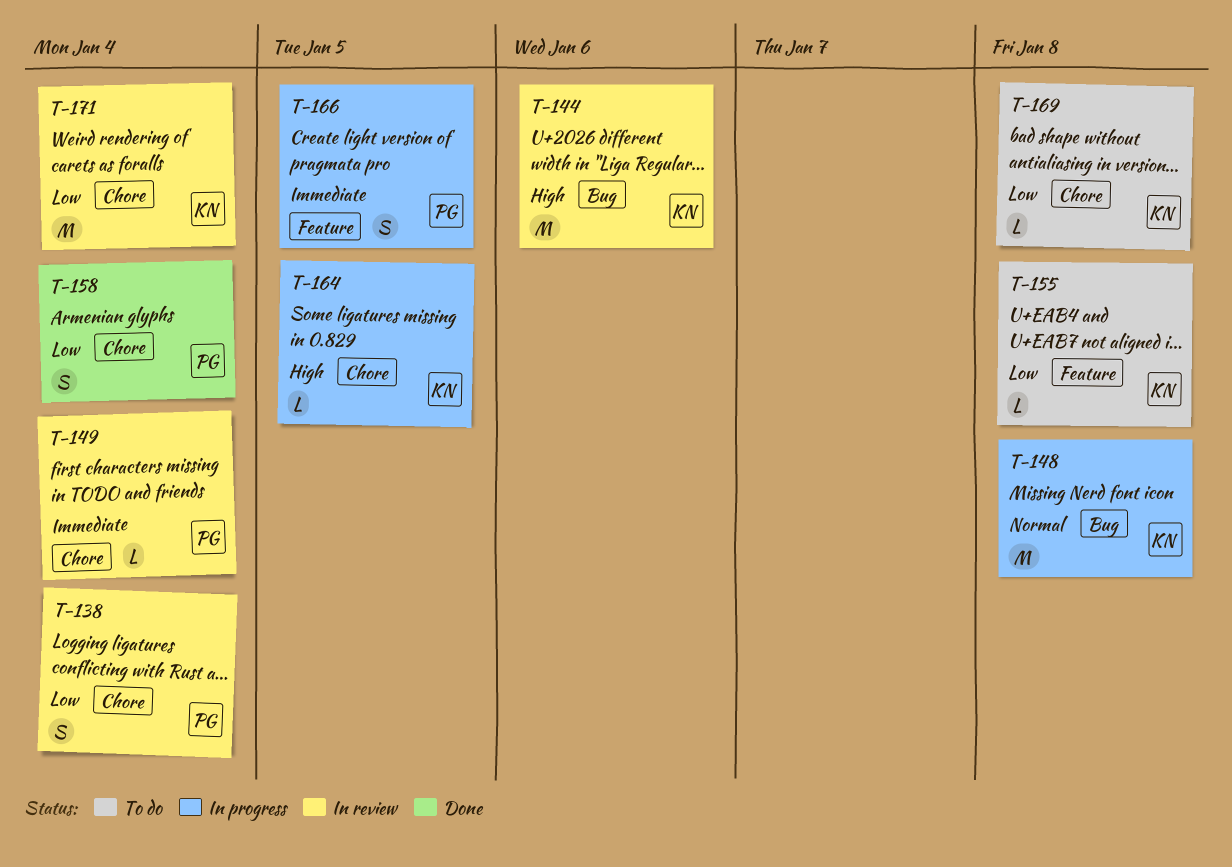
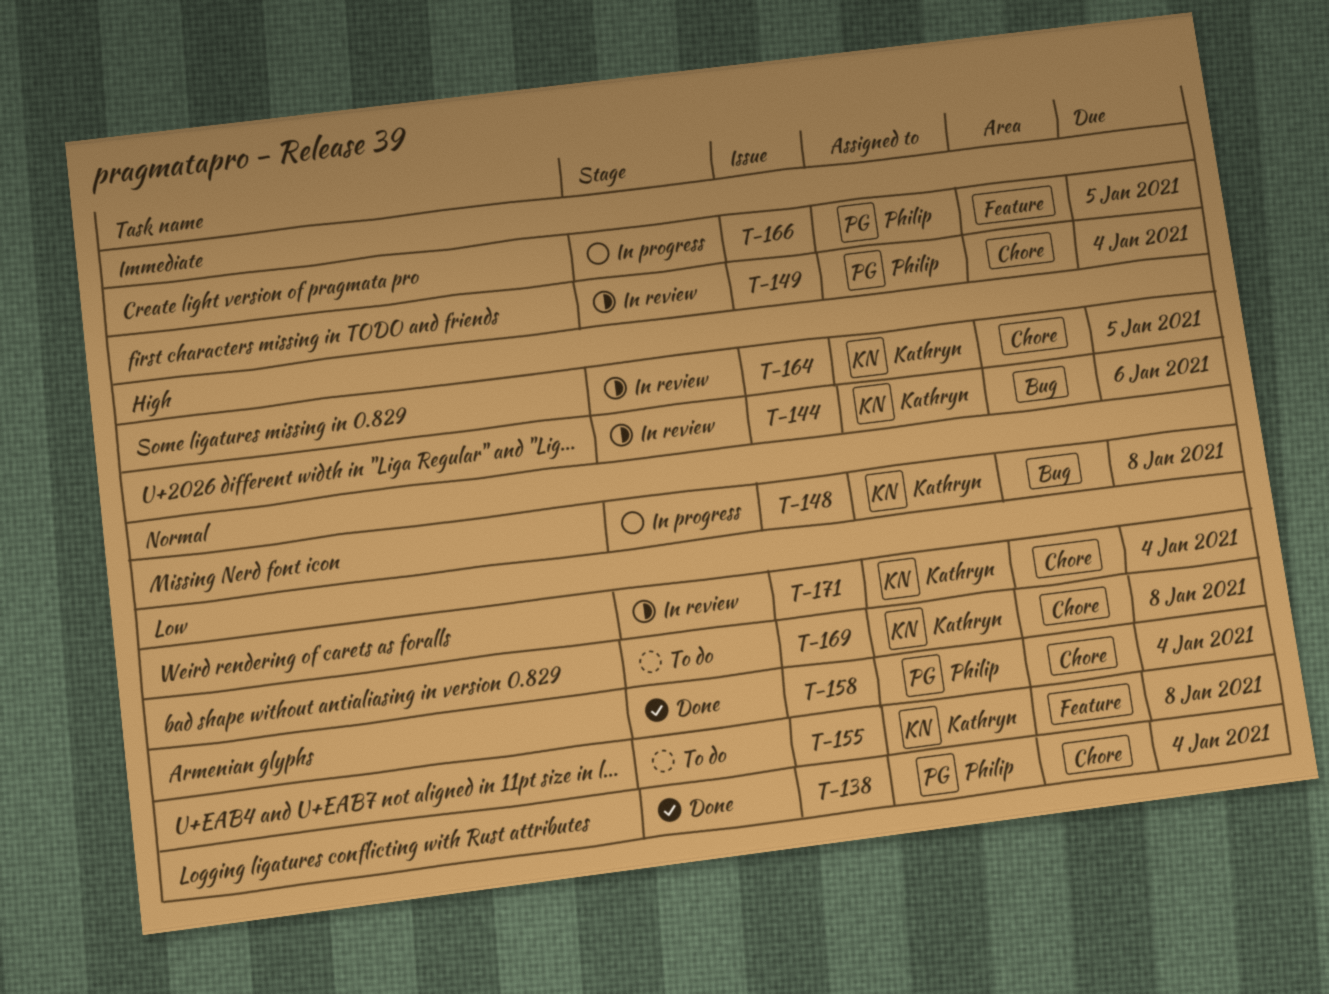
T-138, status: In review -> Done
T-164, status: In progress -> In review

